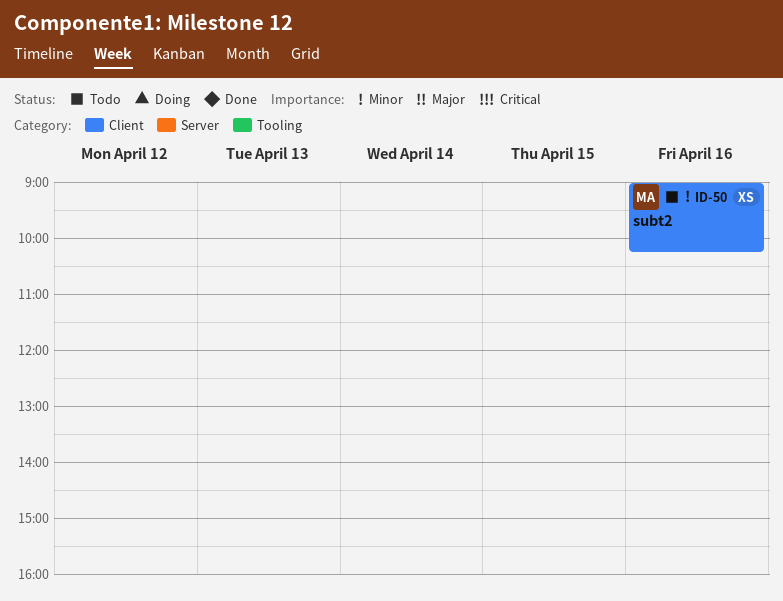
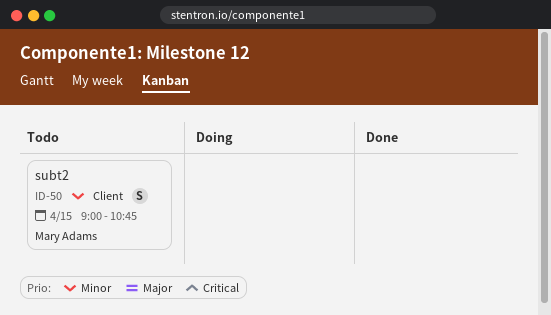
ID-50, estimate: XS -> S
ID-50, day: Apr 16 -> Apr 15
ID-50, ends: 10:15 -> 10:45

